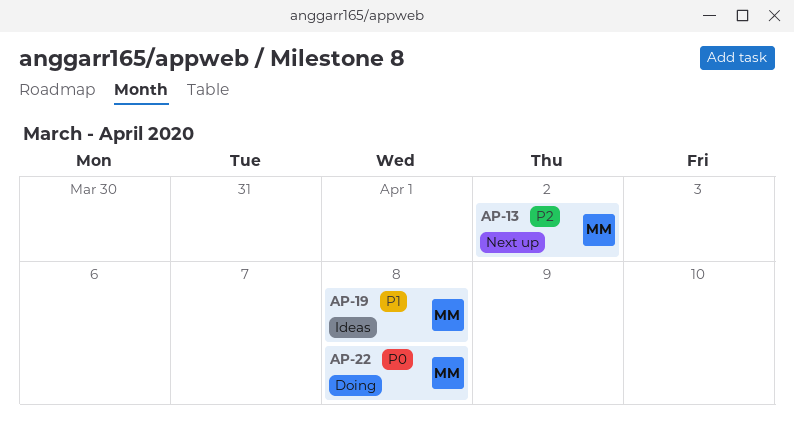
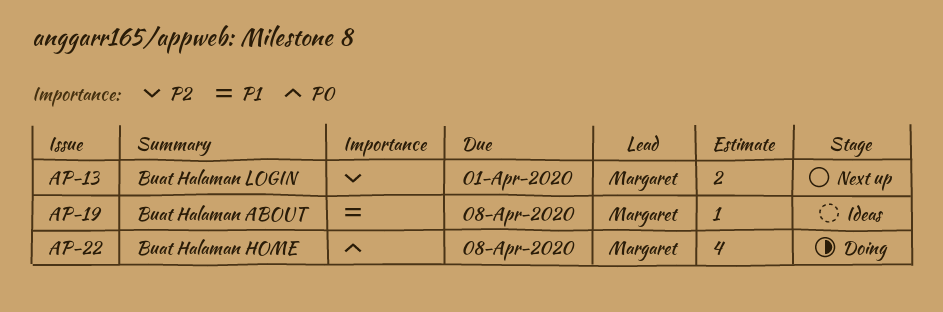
AP-13, due: Apr 2 -> Apr 1

